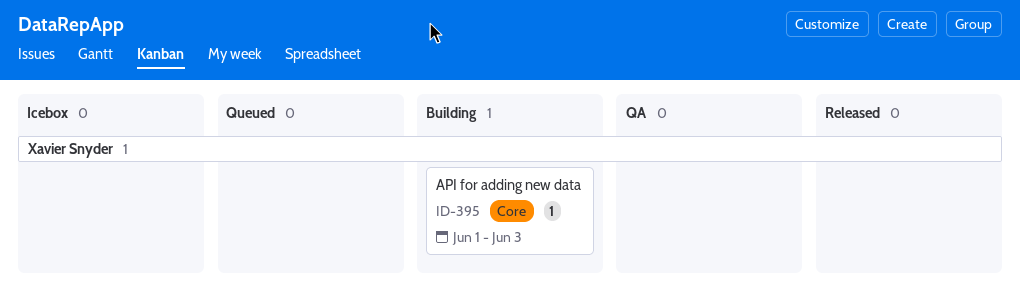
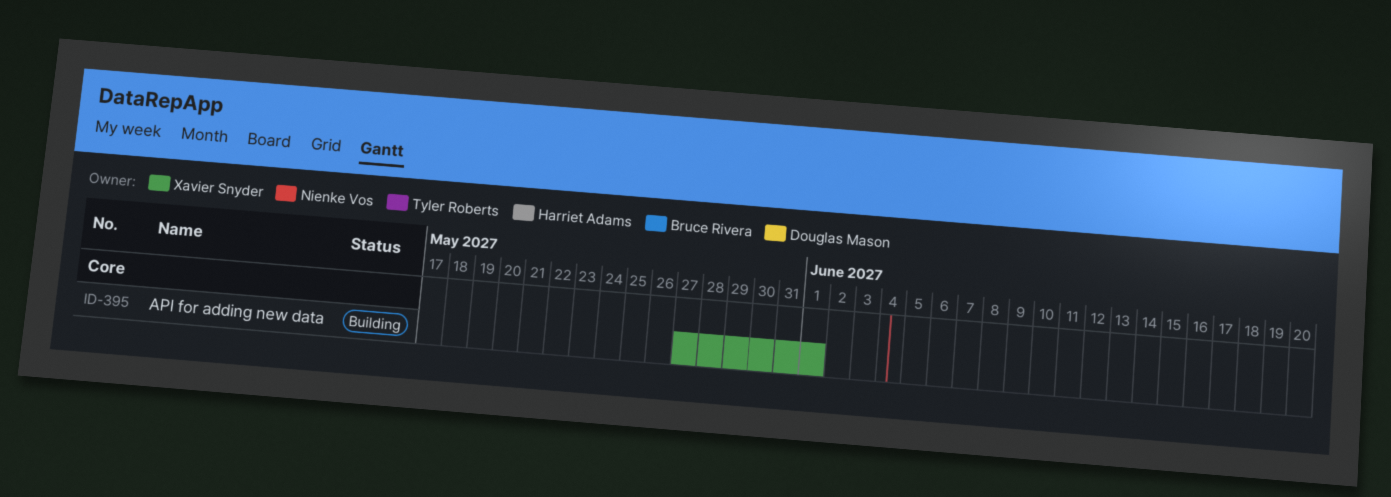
ID-395, start: Jun 1 -> May 27
ID-395, due: Jun 3 -> Jun 1

